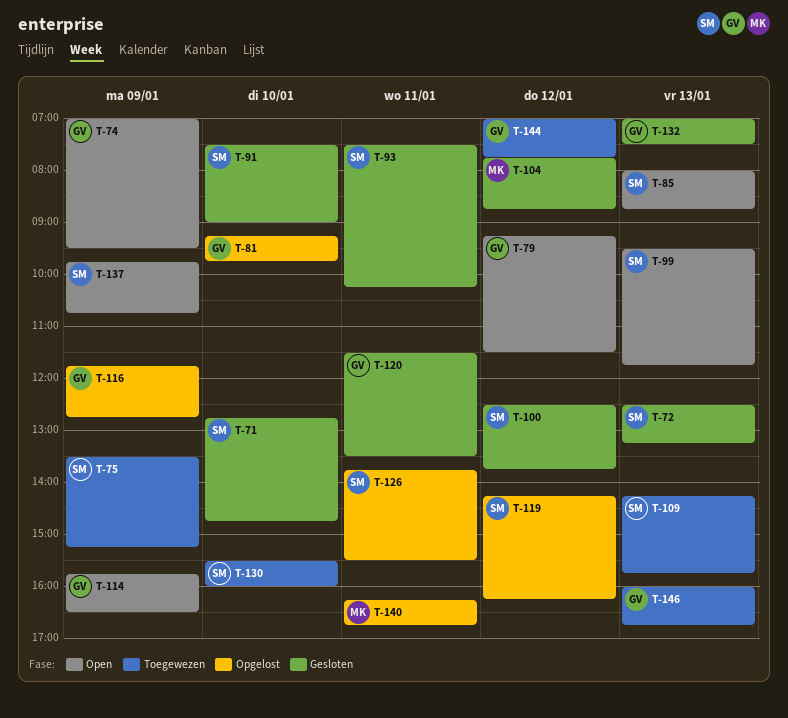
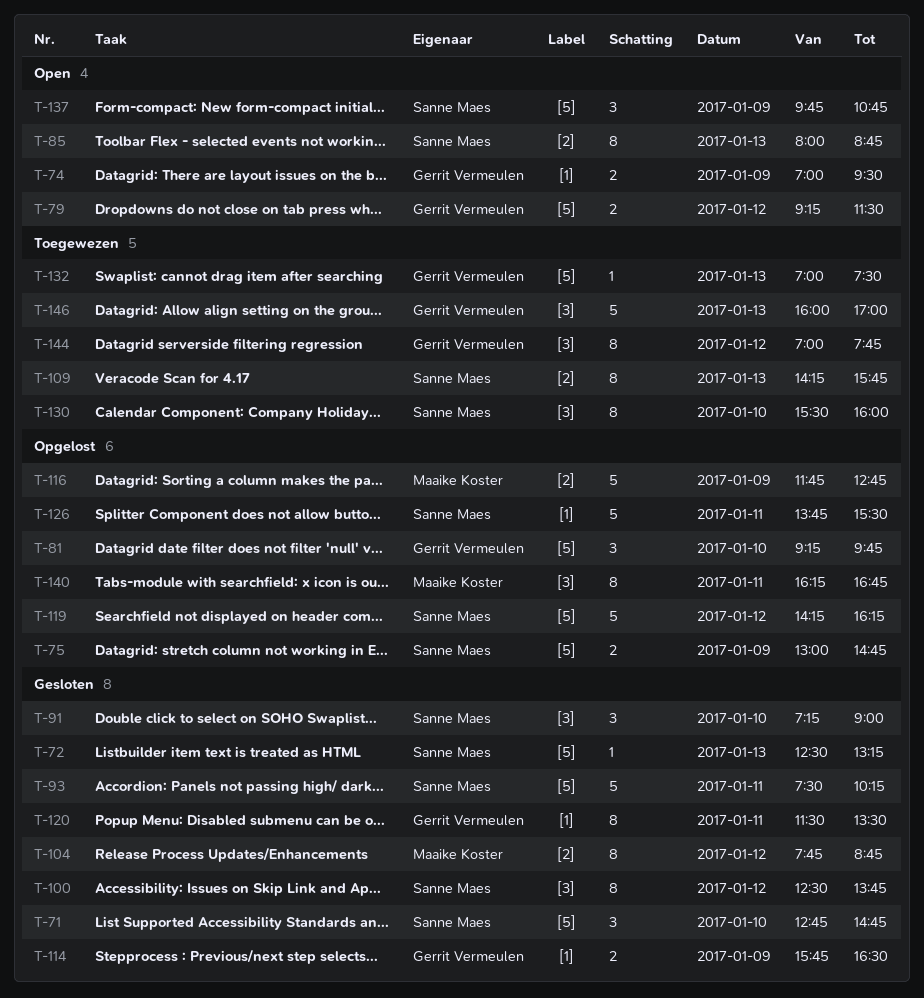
T-75, status: Toegewezen -> Opgelost
T-75, begins: 13:30 -> 13:00
T-75, ends: 15:15 -> 14:45
T-91, begins: 07:30 -> 07:15
T-99: present -> none
T-114, status: Open -> Gesloten
T-116, owner: Gerrit Vermeulen -> Maaike Koster
T-132, status: Gesloten -> Toegewezen
T-146, ends: 16:45 -> 17:00

